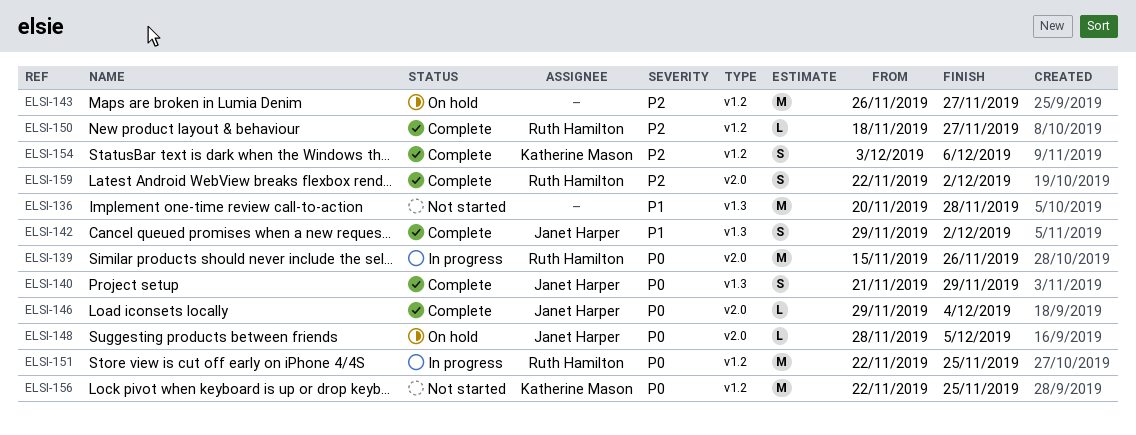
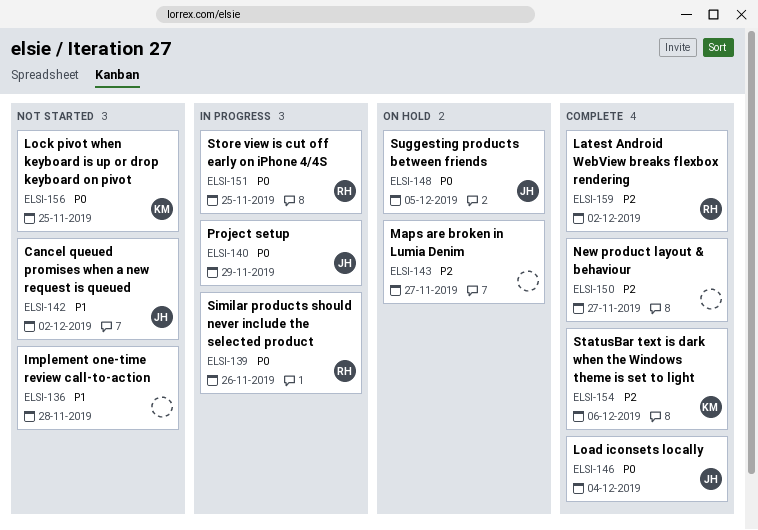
ELSI-140, status: Complete -> In progress
ELSI-142, status: Complete -> Not started
ELSI-150, owner: Ruth Hamilton -> none

